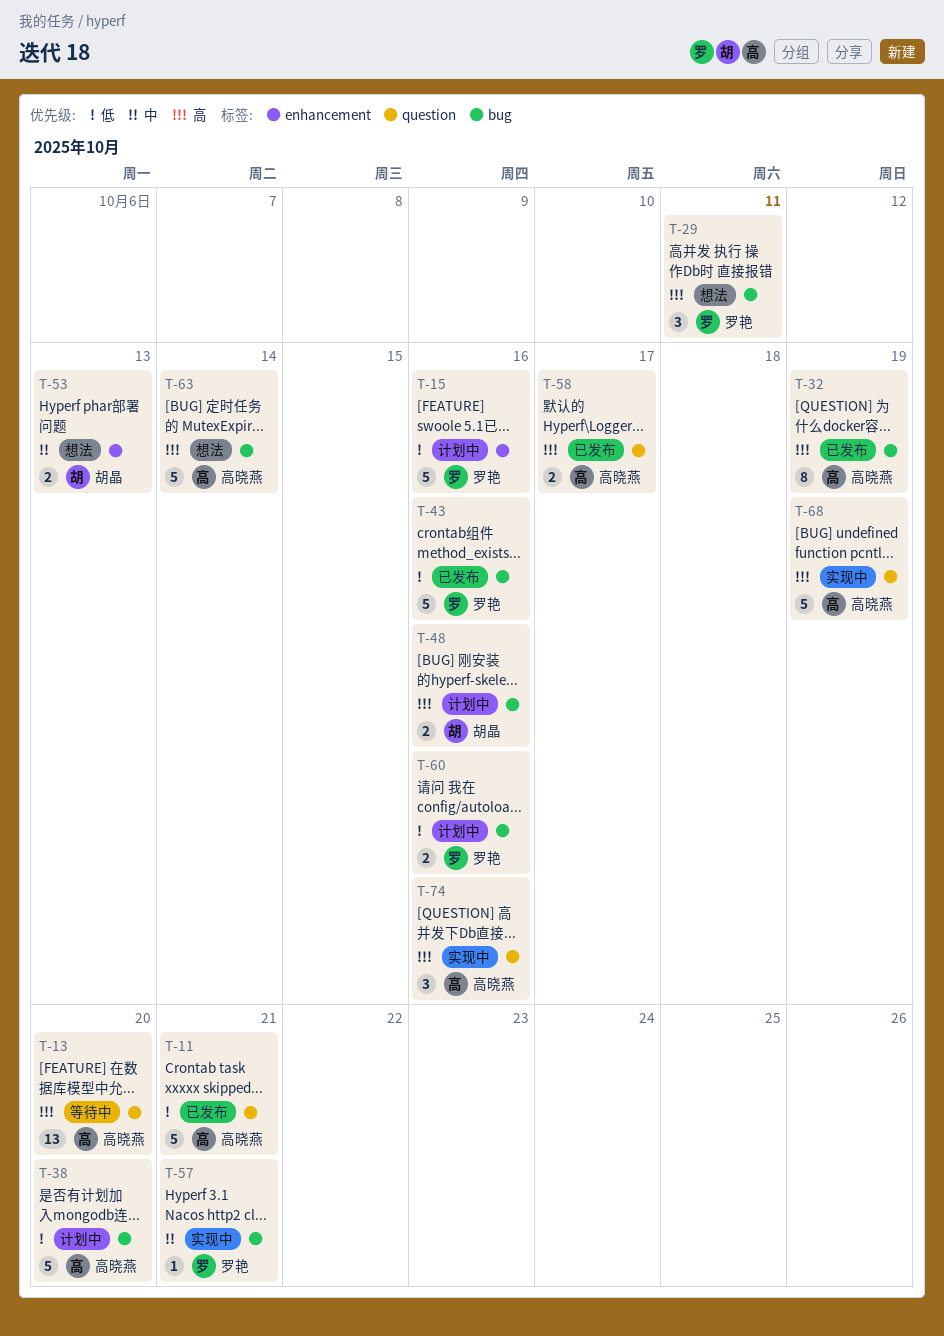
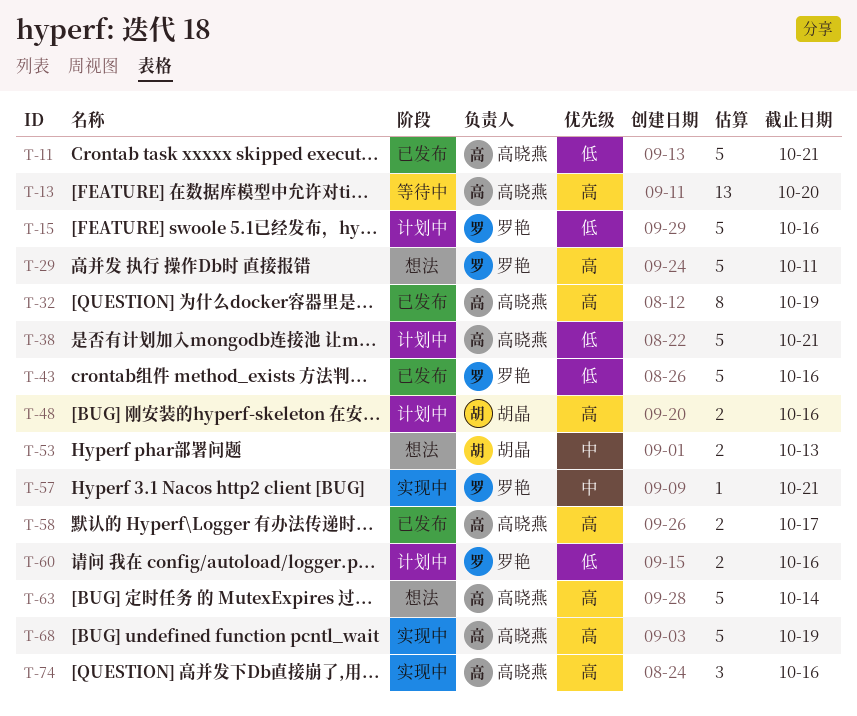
T-29, estimate: 3 -> 5
T-38, due: Oct 20 -> Oct 21

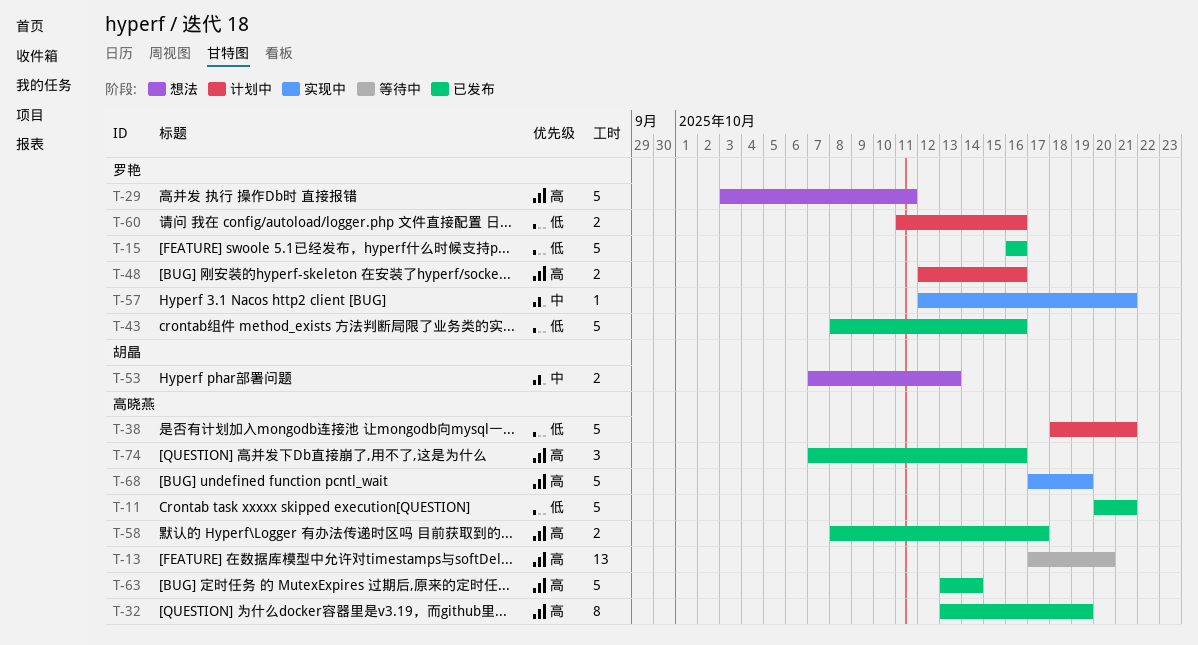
T-15, status: 计划中 -> 已发布
T-48, owner: 胡晶 -> 罗艳
T-63, status: 想法 -> 已发布
T-74, status: 实现中 -> 已发布

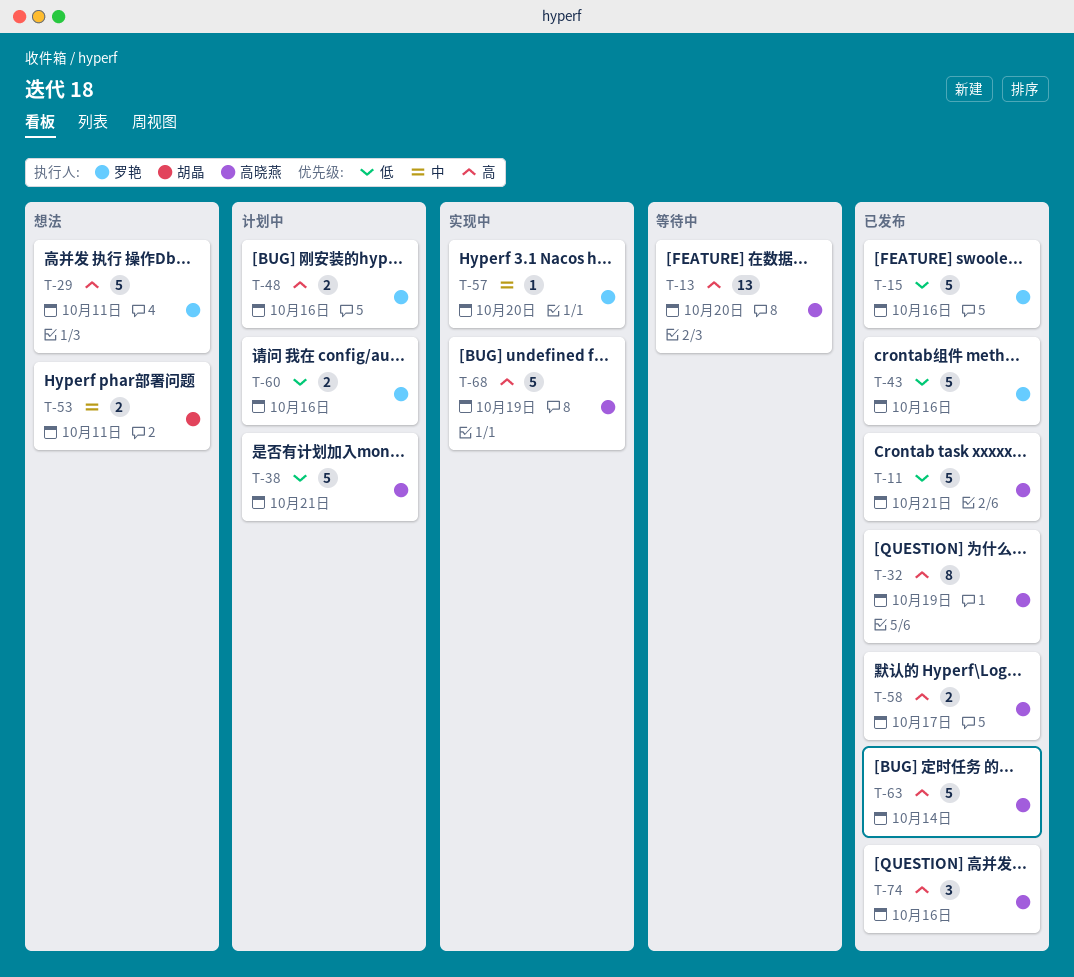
T-53, due: Oct 13 -> Oct 11
T-57, due: Oct 21 -> Oct 20

